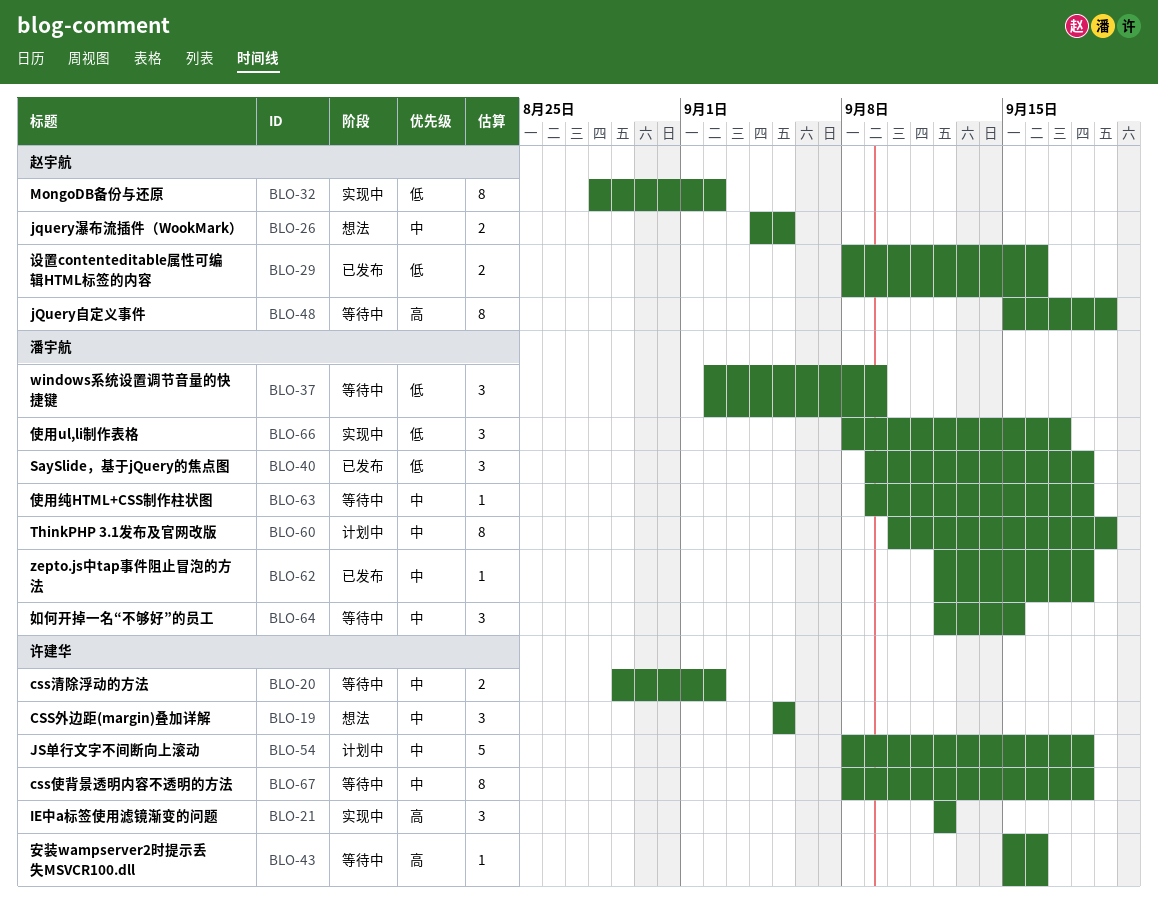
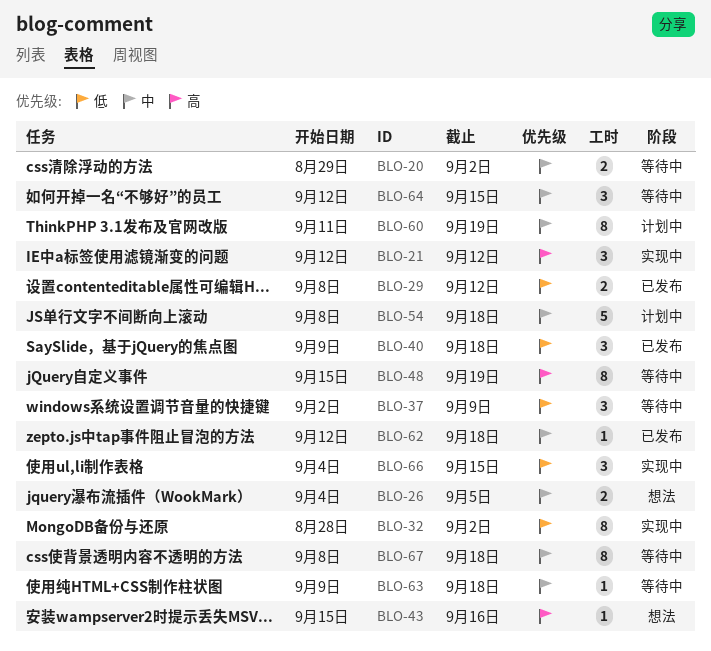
BLO-19: present -> none
BLO-29, due: Sep 16 -> Sep 12
BLO-43, status: 等待中 -> 想法
BLO-60, start: Sep 10 -> Sep 11
BLO-66, start: Sep 8 -> Sep 4
BLO-66, due: Sep 17 -> Sep 15

